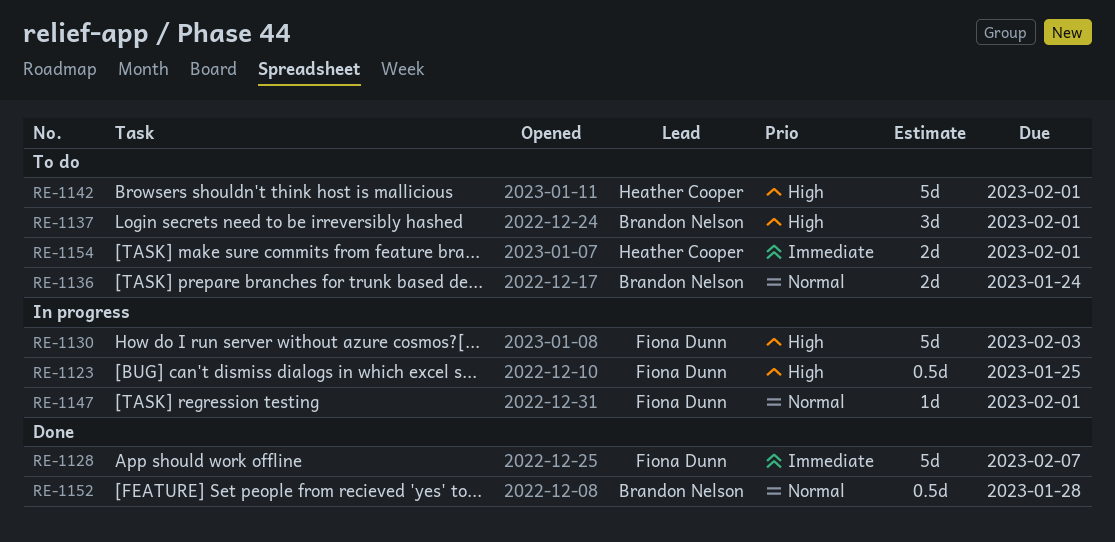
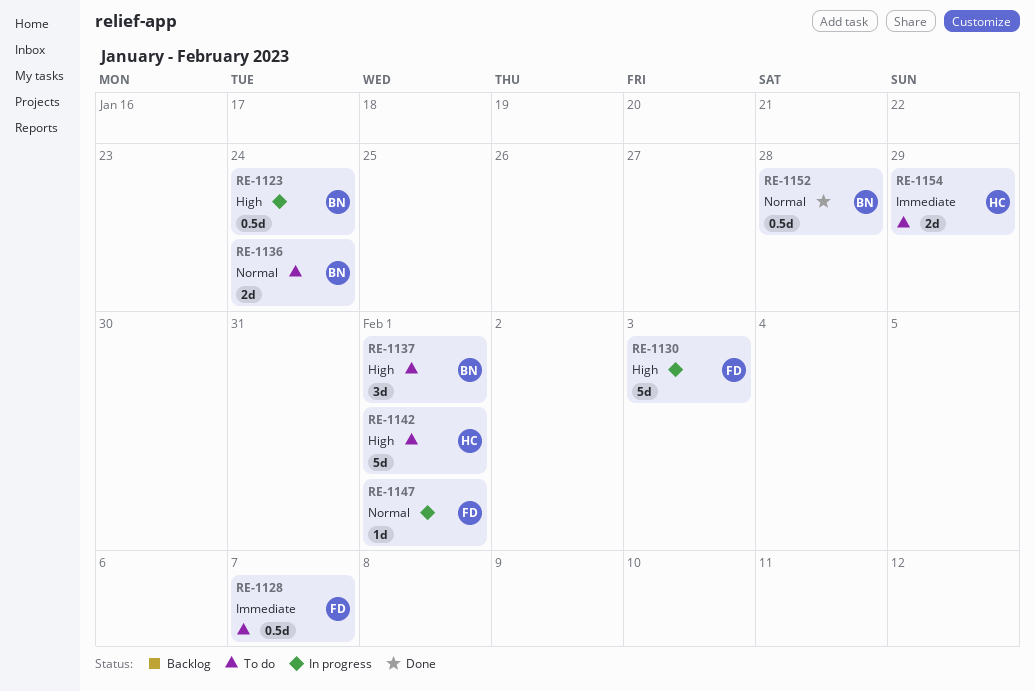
RE-1123, owner: Fiona Dunn -> Brandon Nelson
RE-1123, due: Jan 25 -> Jan 24
RE-1128, status: Done -> To do
RE-1128, estimate: 5d -> 0.5d
RE-1154, due: Feb 1 -> Jan 29

